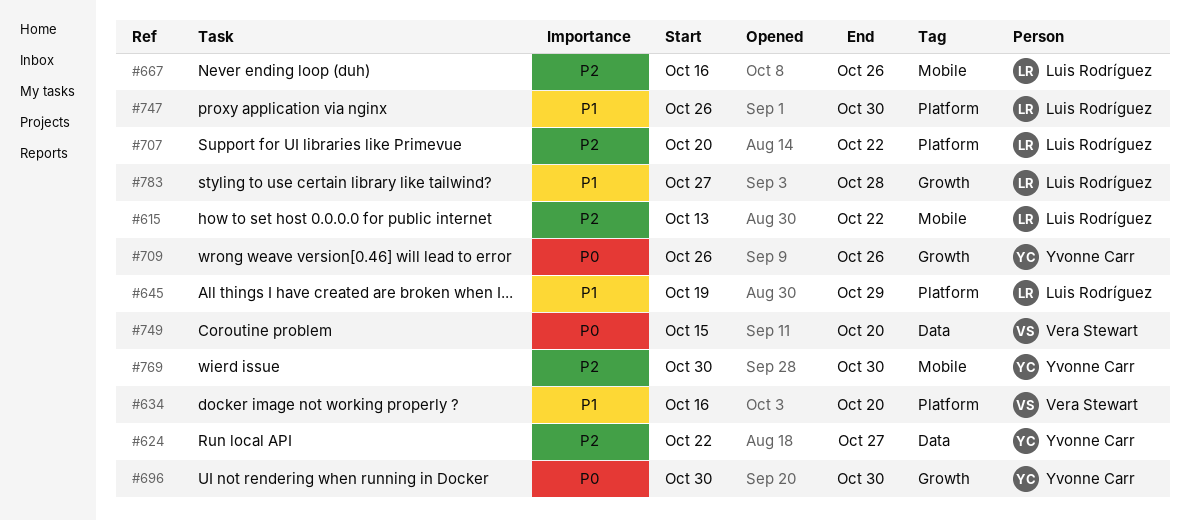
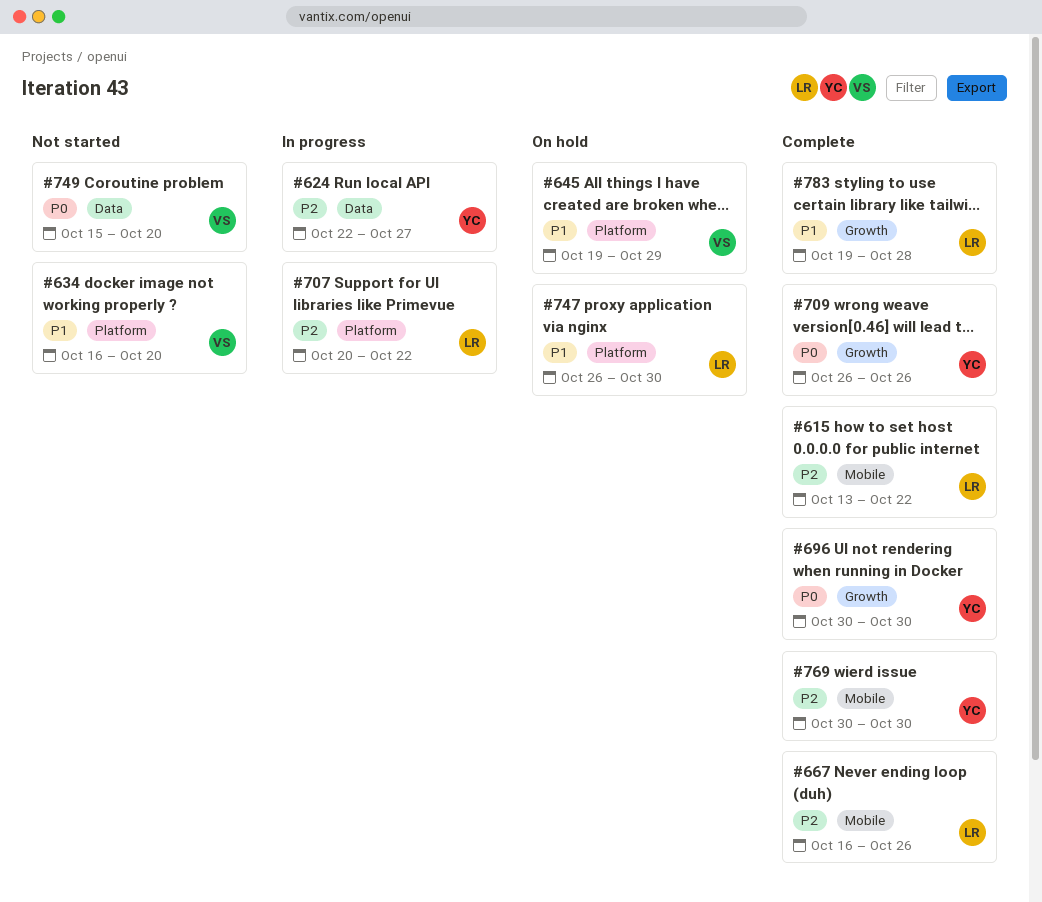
#645, owner: Luis Rodríguez -> Vera Stewart
#783, start: Oct 27 -> Oct 19

